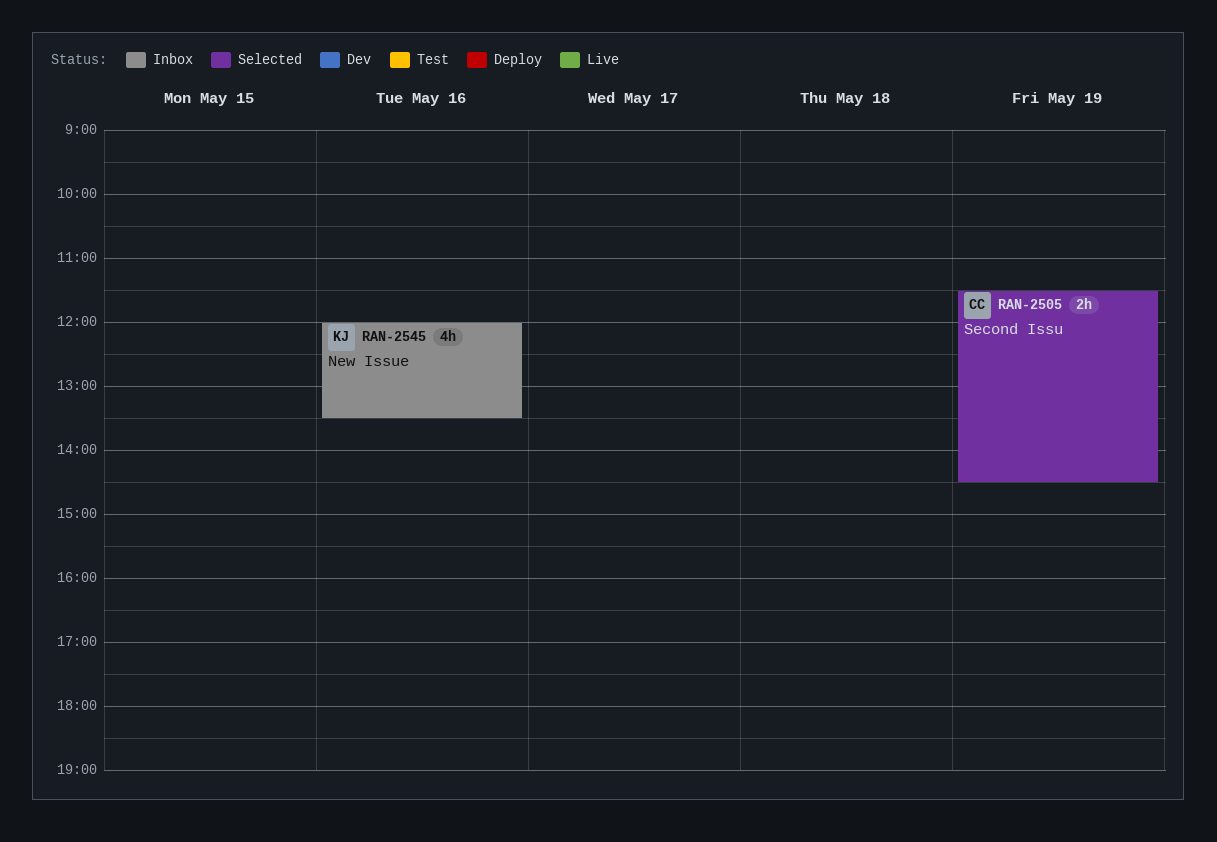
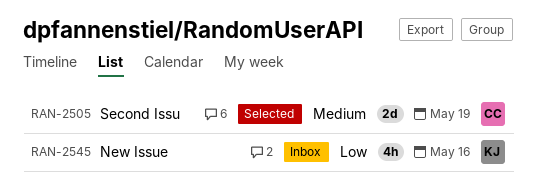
RAN-2505, estimate: 2h -> 2d

